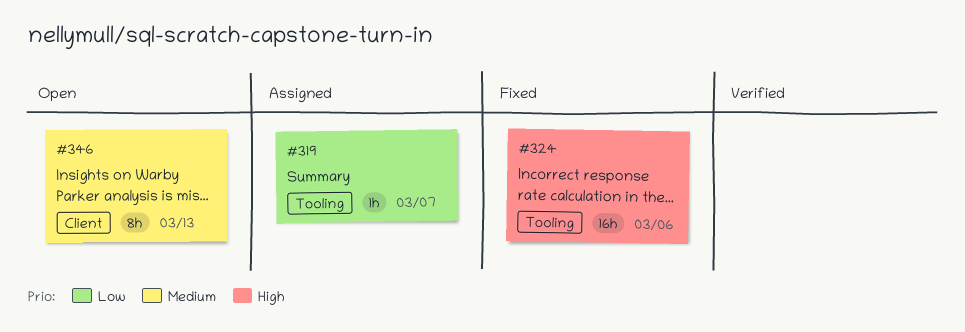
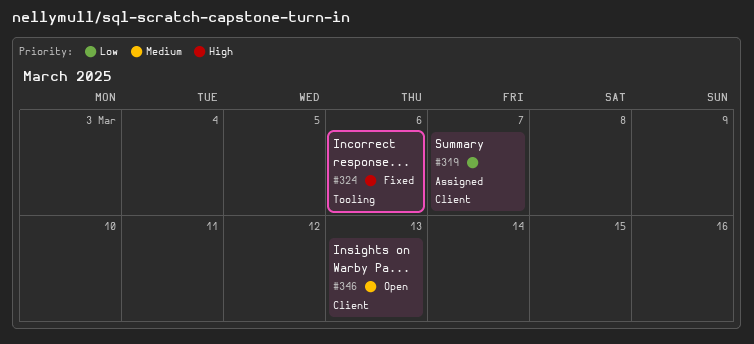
#319, label: Tooling -> Client

